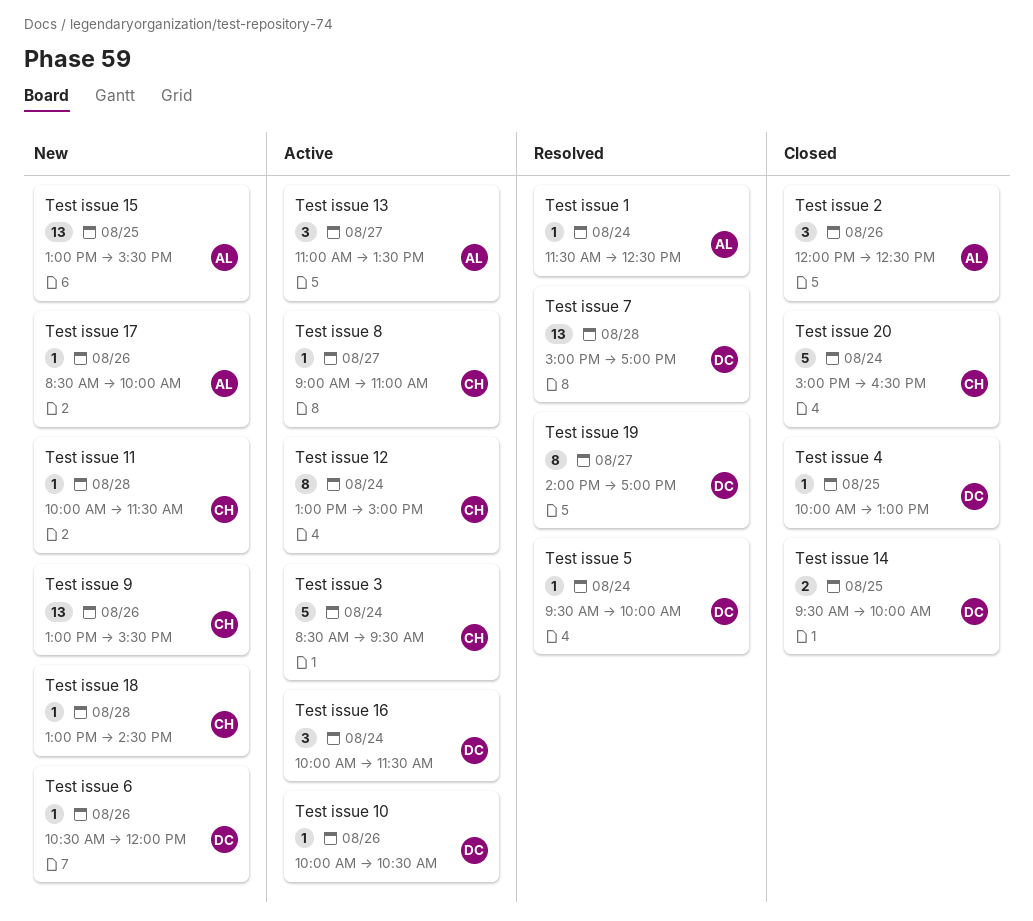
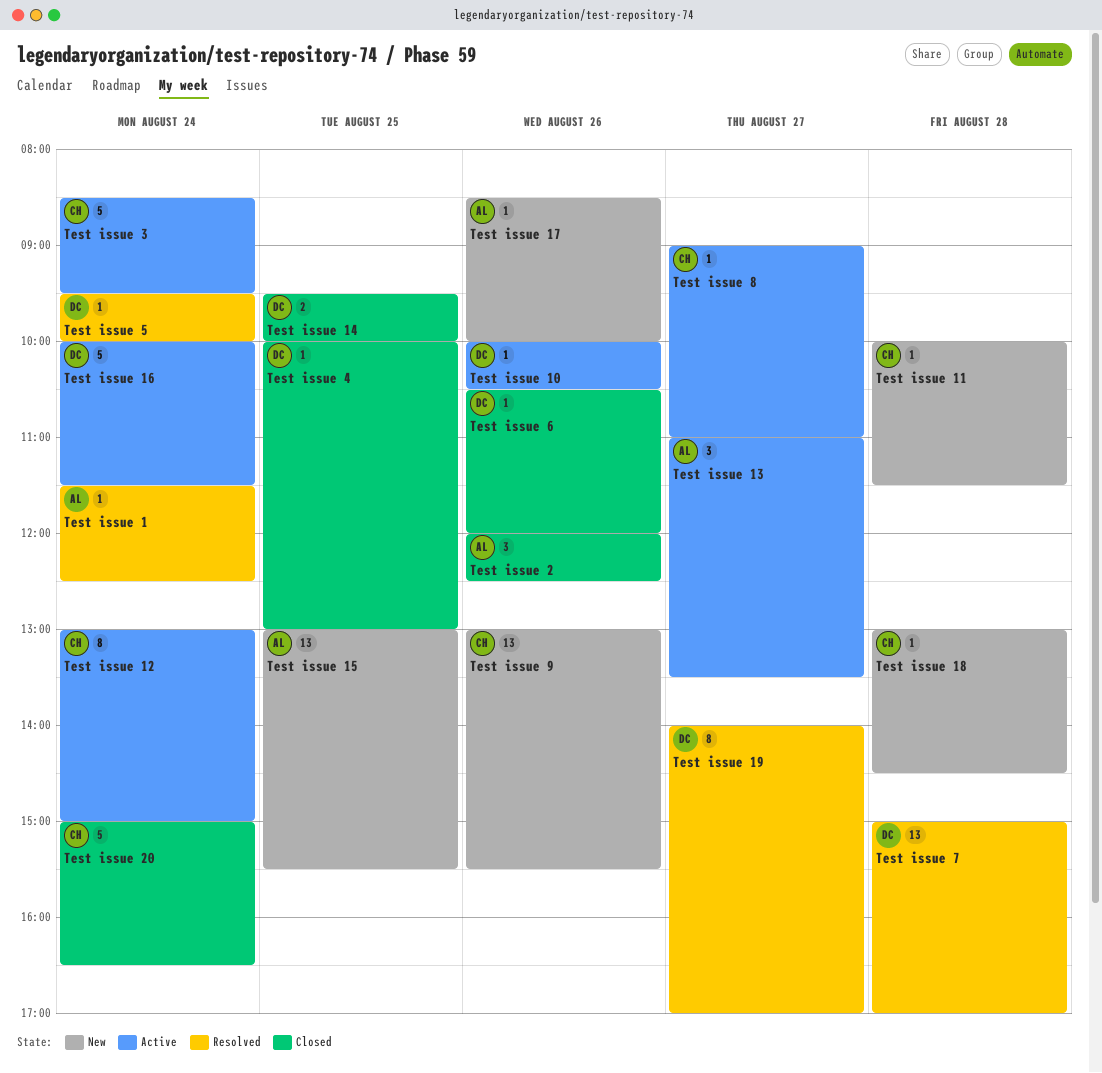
Test issue 16, estimate: 3 -> 5
Test issue 6, status: New -> Closed

